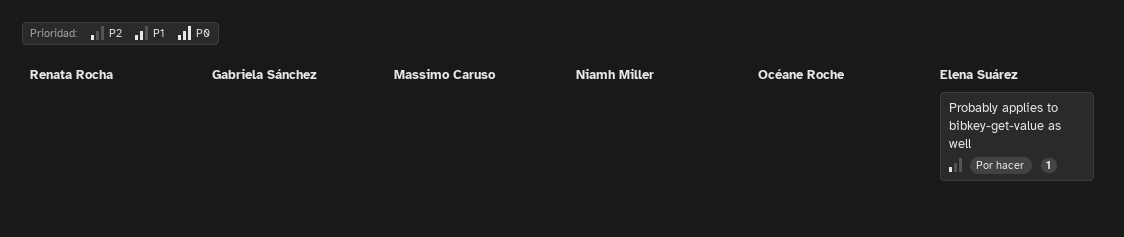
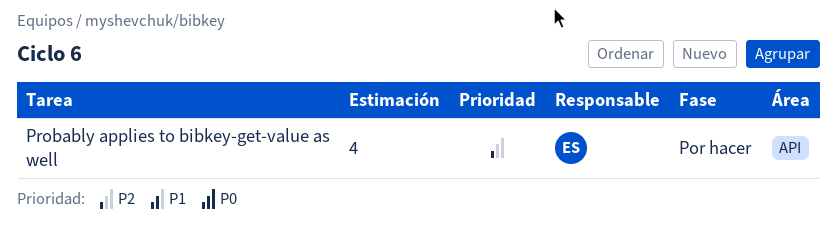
Probably applies to bibkey-get-value as well, estimate: 1 -> 4

